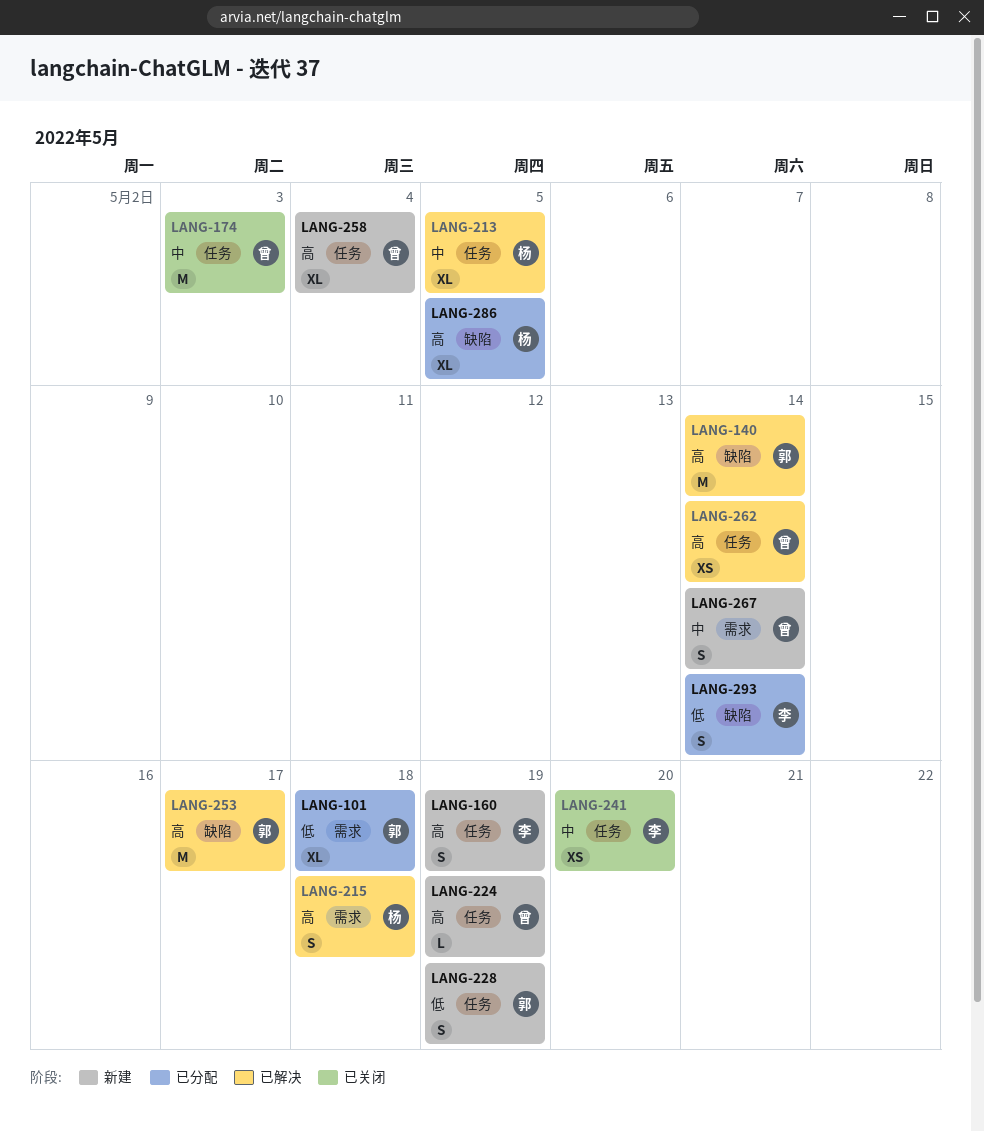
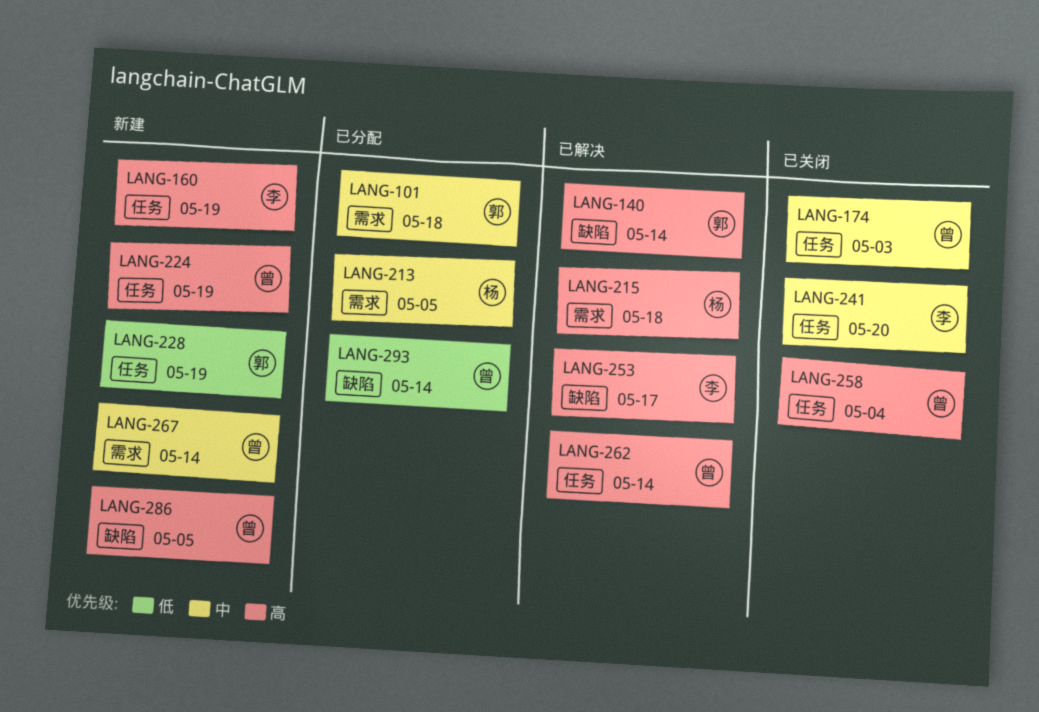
LANG-101, priority: 低 -> 中
LANG-213, status: 已解决 -> 已分配
LANG-213, label: 任务 -> 需求
LANG-253, owner: 郭 -> 李
LANG-258, status: 新建 -> 已关闭
LANG-286, status: 已分配 -> 新建
LANG-286, owner: 杨 -> 曾
LANG-293, owner: 李 -> 曾

